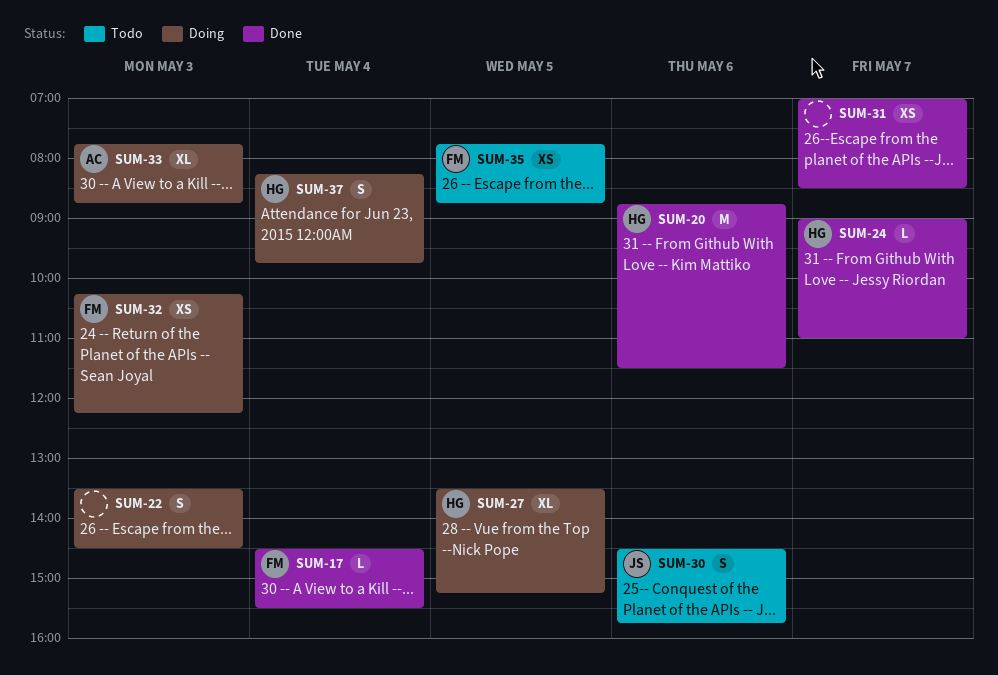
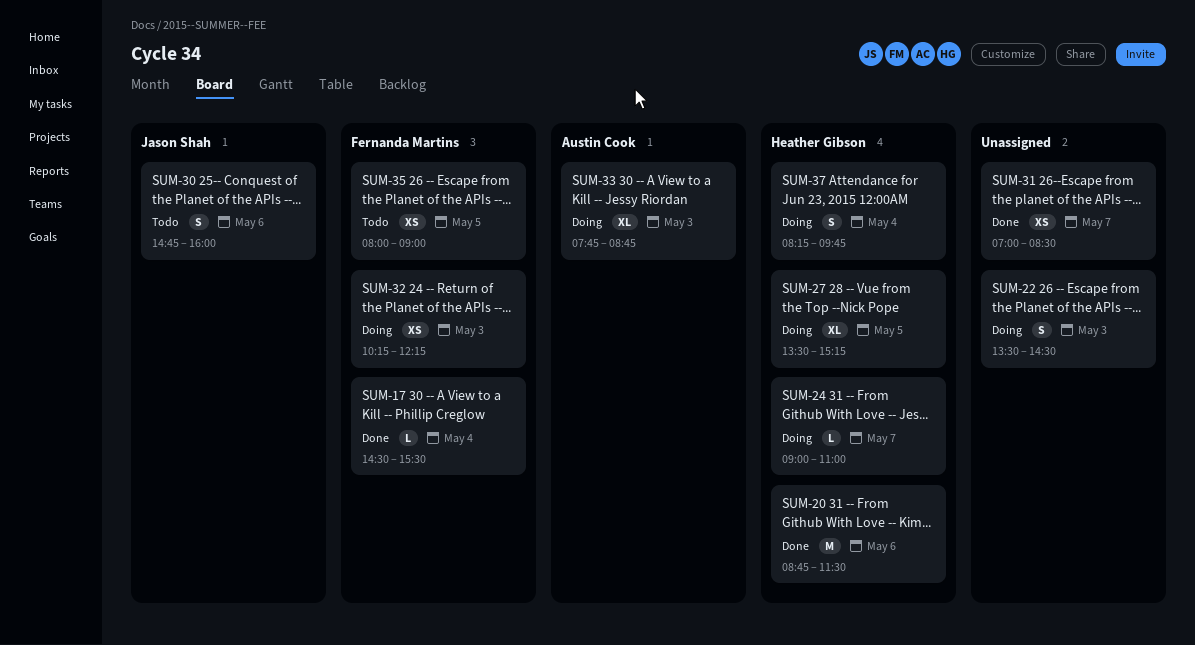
SUM-24, status: Done -> Doing
SUM-30, begins: 14:30 -> 14:45
SUM-30, ends: 15:45 -> 16:00
SUM-35, begins: 07:45 -> 08:00
SUM-35, ends: 08:45 -> 09:00

